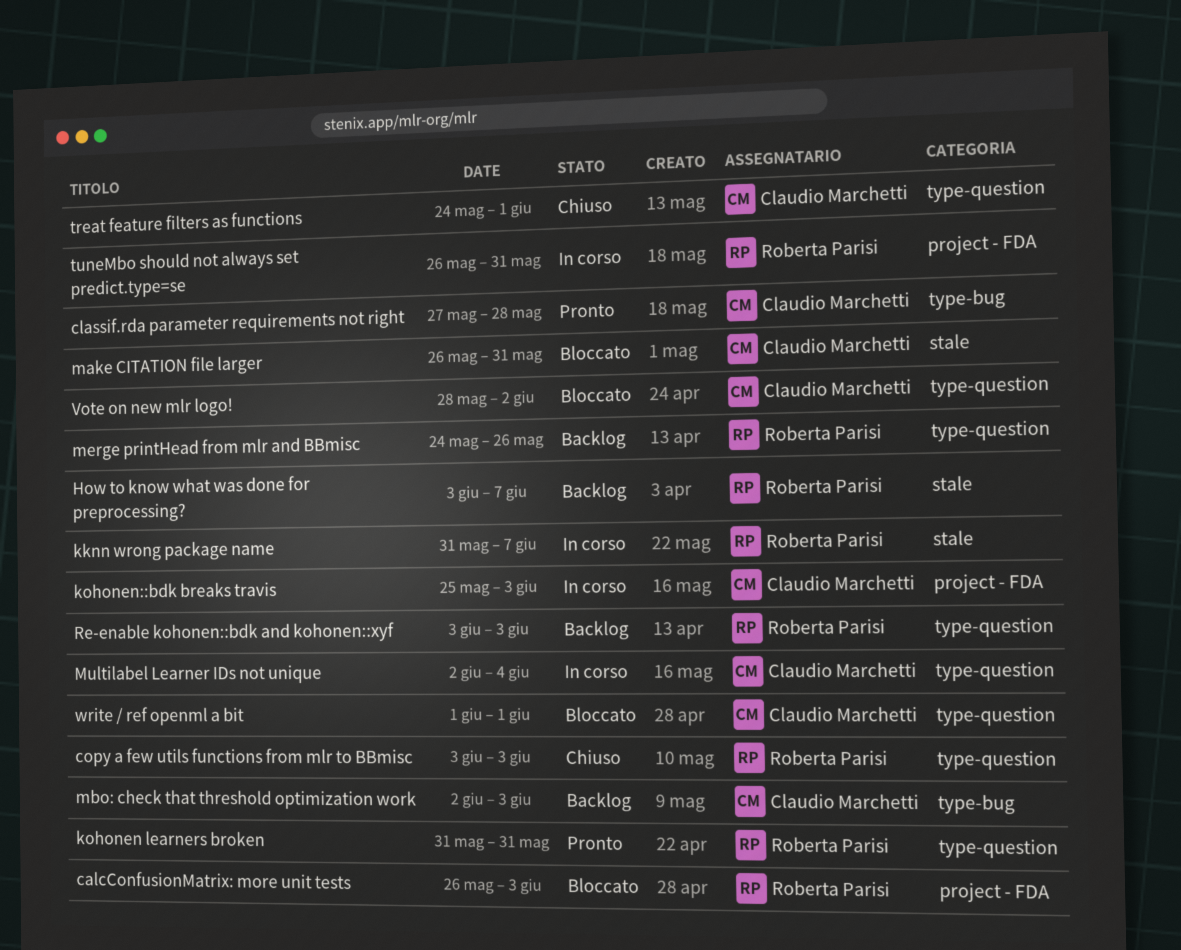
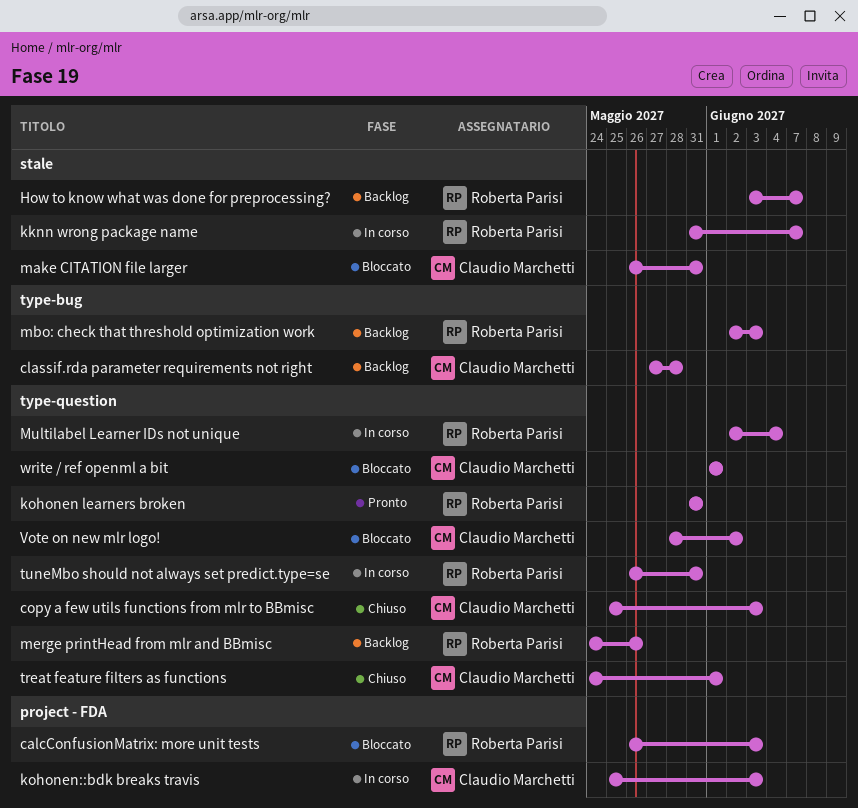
classif.rda parameter requirements not right, status: Pronto -> Backlog
copy a few utils functions from mlr to BBmisc, owner: Roberta Parisi -> Claudio Marchetti
copy a few utils functions from mlr to BBmisc, start: Jun 3 -> May 25
mbo: check that threshold optimization work, owner: Claudio Marchetti -> Roberta Parisi
Multilabel Learner IDs not unique, owner: Claudio Marchetti -> Roberta Parisi
Re-enable kohonen::bdk and kohonen::xyf: present -> none
tuneMbo should not always set predict.type=se, label: project - FDA -> type-question

